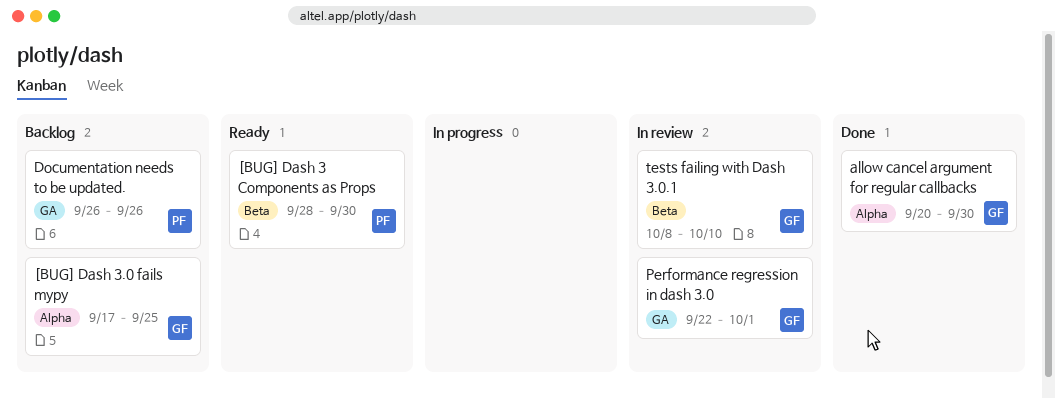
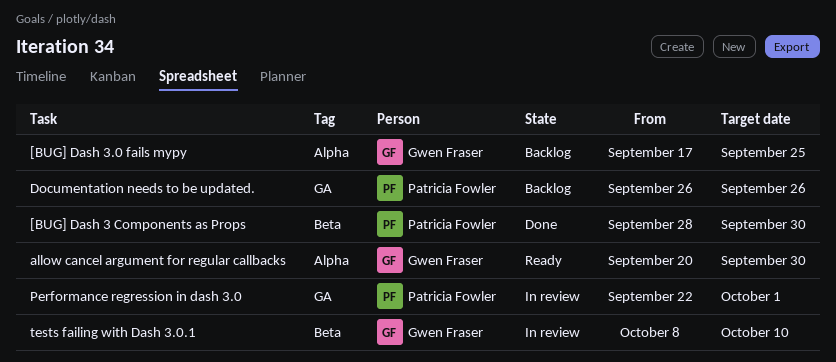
[BUG] Dash 3 Components as Props, status: Ready -> Done
allow cancel argument for regular callbacks, status: Done -> Ready
Performance regression in dash 3.0, owner: Gwen Fraser -> Patricia Fowler

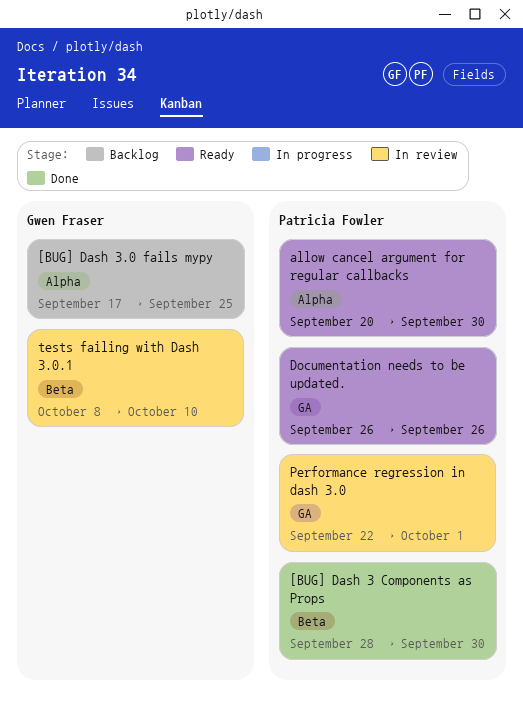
allow cancel argument for regular callbacks, owner: Gwen Fraser -> Patricia Fowler
Documentation needs to be updated., status: Backlog -> Ready

